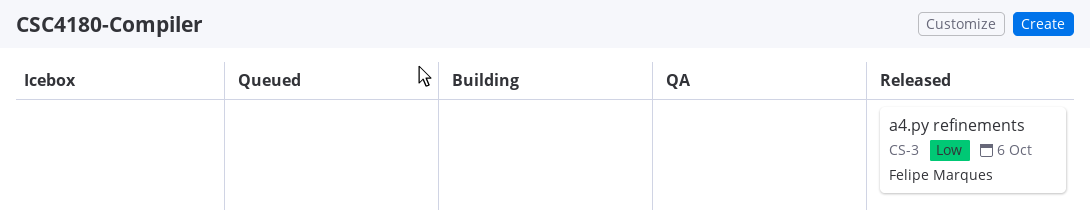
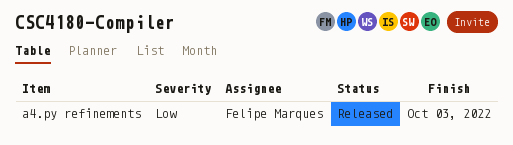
a4.py refinements, due: Oct 6 -> Oct 3

